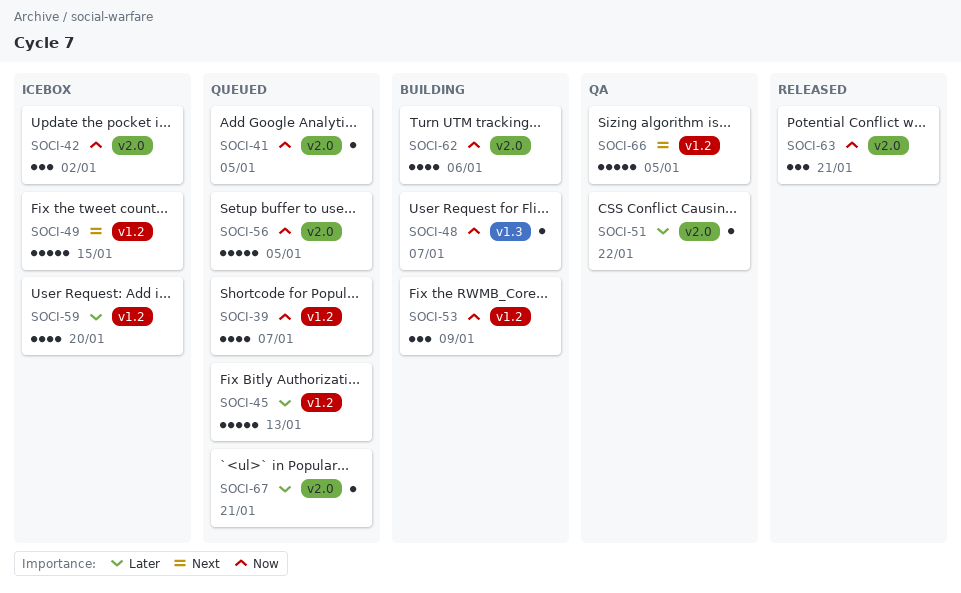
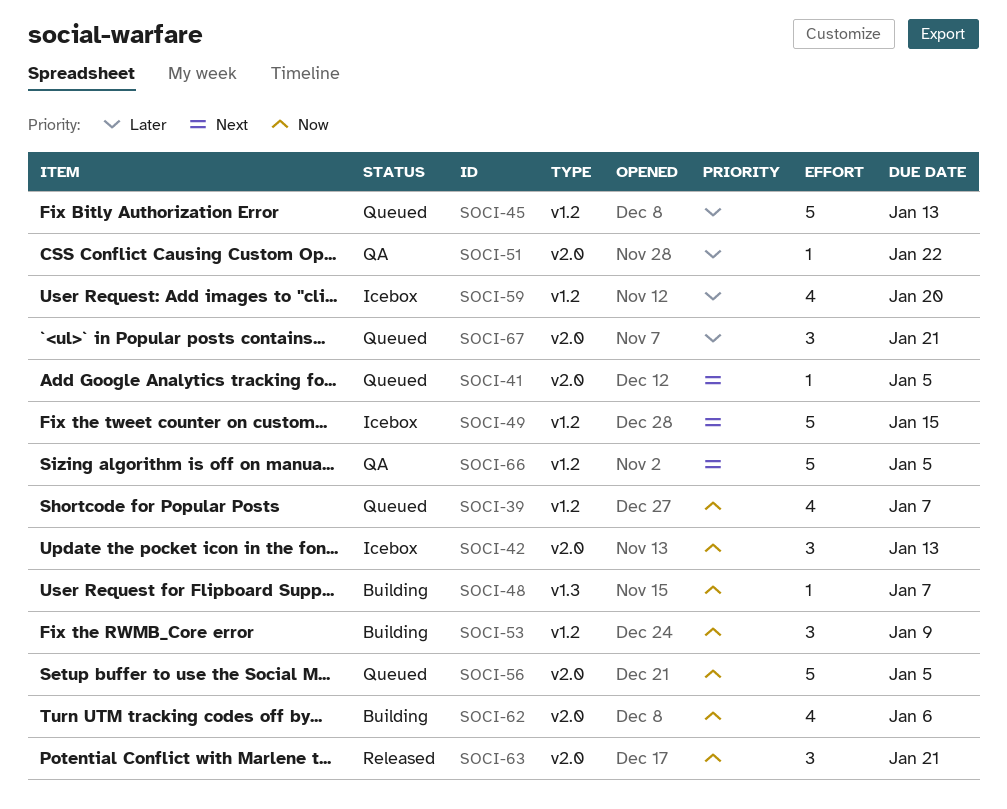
SOCI-41, priority: Now -> Next
SOCI-42, due: Jan 2 -> Jan 13
SOCI-67, estimate: 1 -> 3

